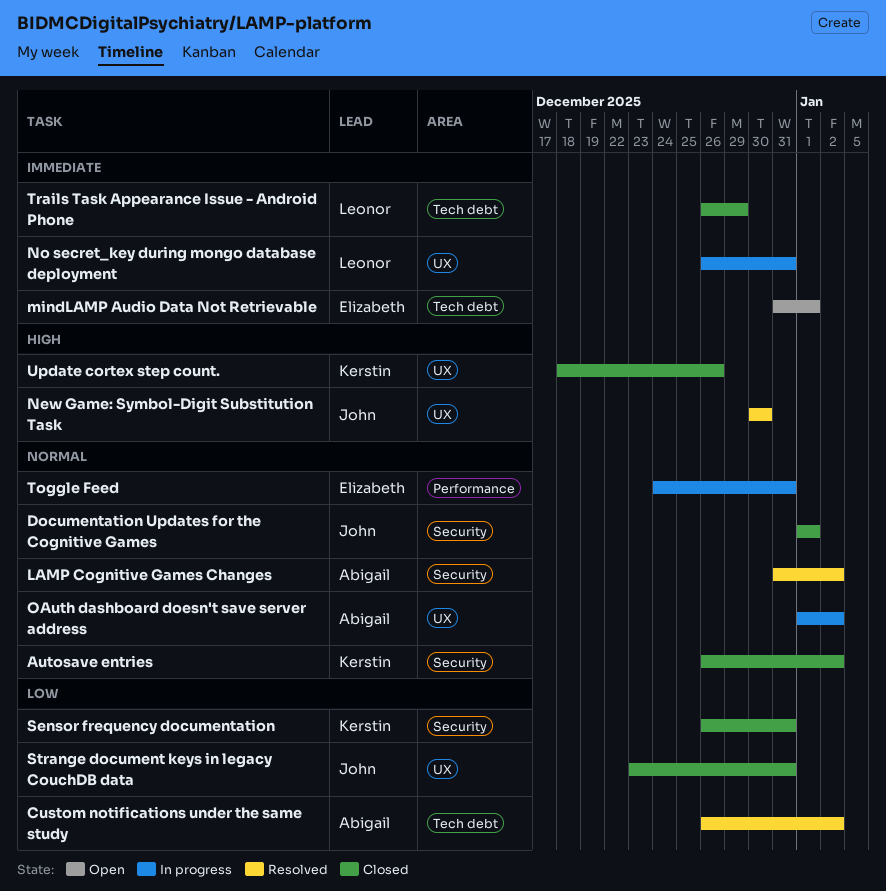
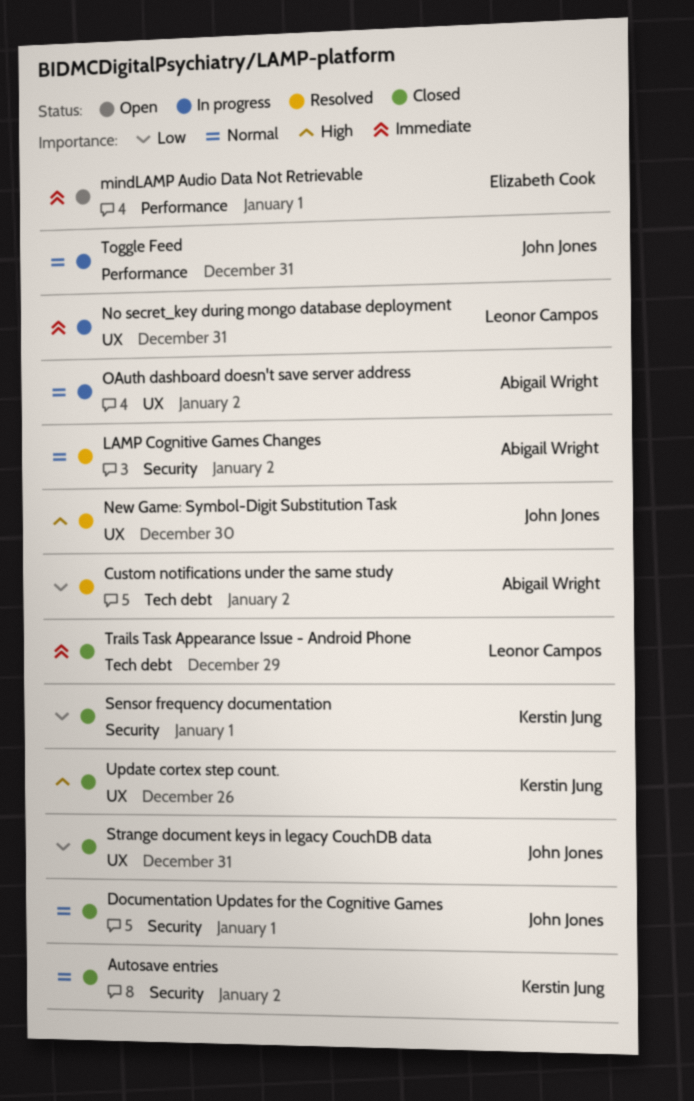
mindLAMP Audio Data Not Retrievable, label: Tech debt -> Performance
Sensor frequency documentation, due: Dec 31 -> Jan 1
Toggle Feed, owner: Elizabeth Cook -> John Jones

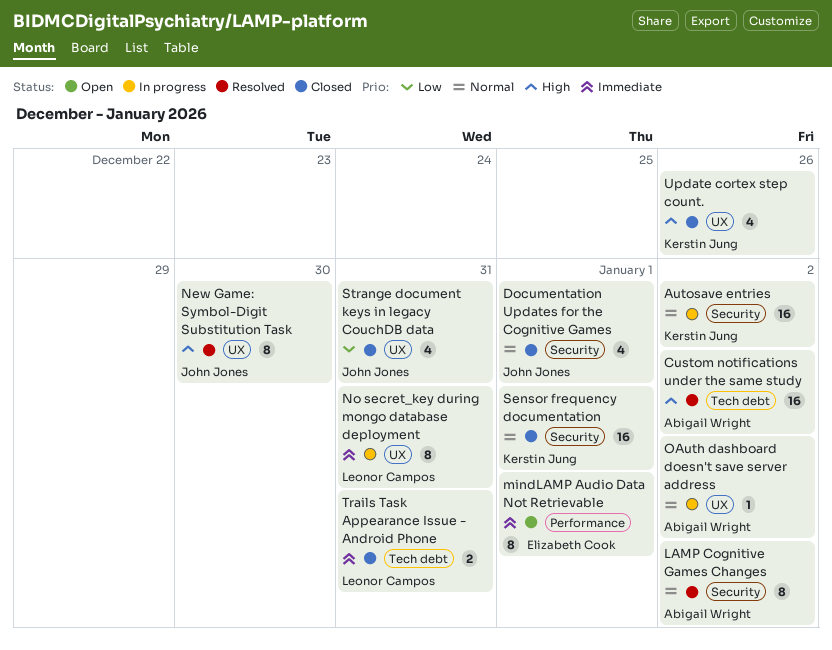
Autosave entries, status: Closed -> In progress
Custom notifications under the same study, priority: Low -> High
Sensor frequency documentation, priority: Low -> Normal
Toggle Feed: present -> none
Trails Task Appearance Issue - Android Phone, due: Dec 29 -> Dec 31

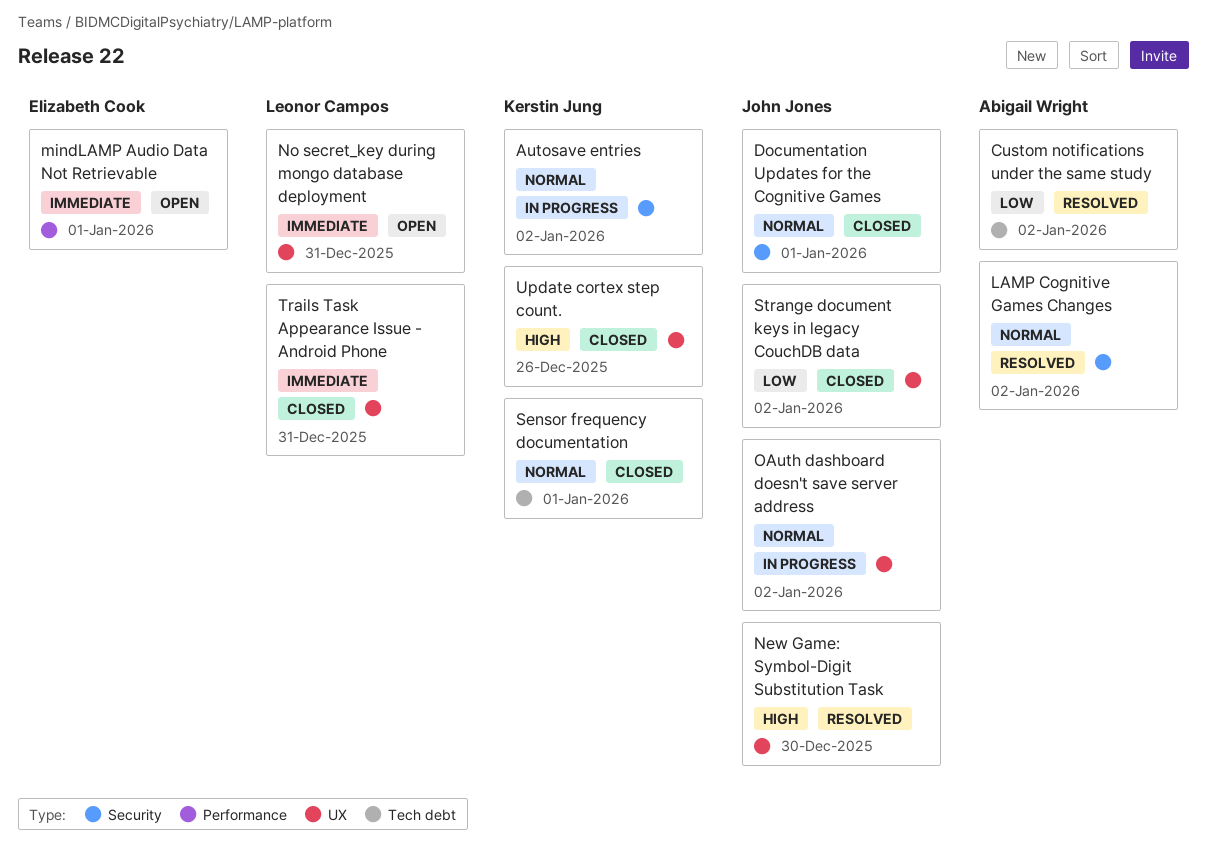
Custom notifications under the same study, priority: High -> Low
No secret_key during mongo database deployment, status: In progress -> Open
OAuth dashboard doesn't save server address, owner: Abigail Wright -> John Jones
Sensor frequency documentation, label: Security -> Tech debt
Strange document keys in legacy CouchDB data, due: Dec 31 -> Jan 2
Trails Task Appearance Issue - Android Phone, label: Tech debt -> UX

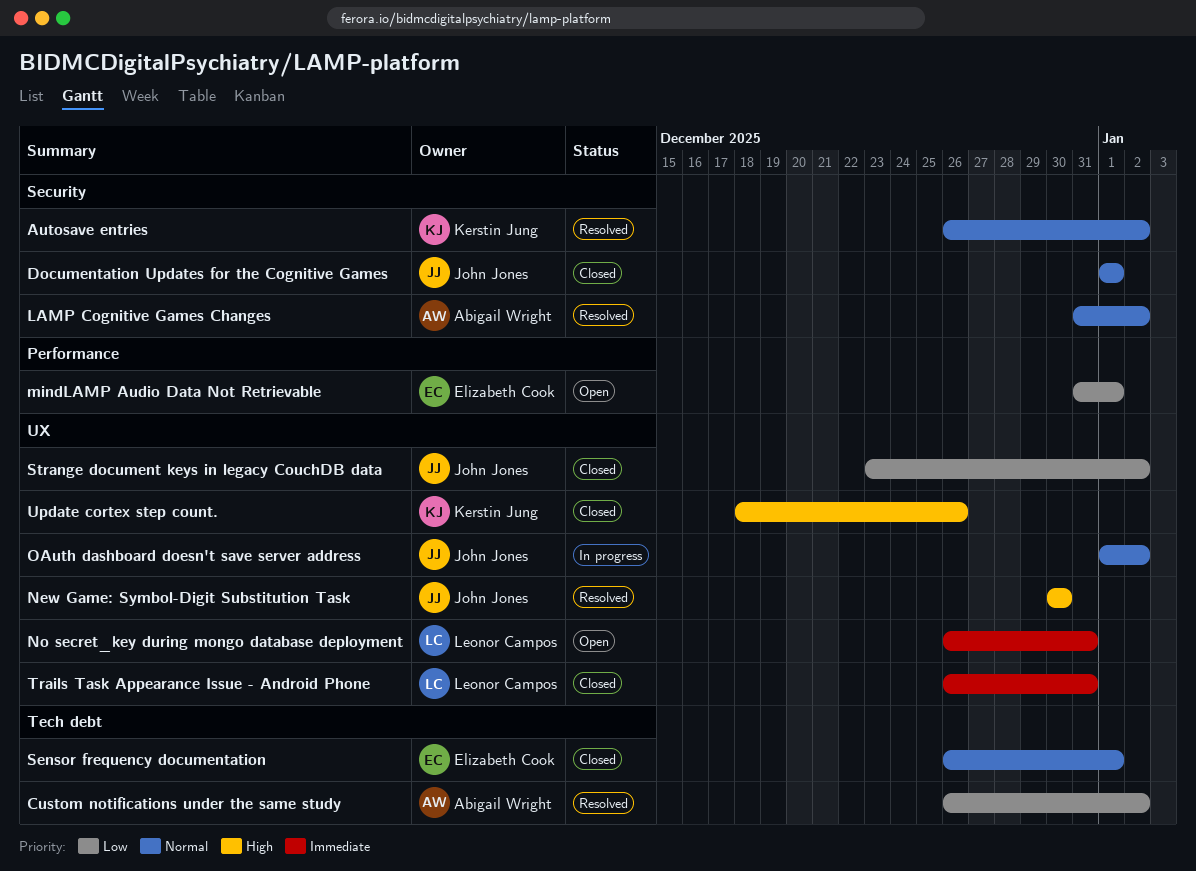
Autosave entries, status: In progress -> Resolved
mindLAMP Audio Data Not Retrievable, priority: Immediate -> Low
Sensor frequency documentation, owner: Kerstin Jung -> Elizabeth Cook

